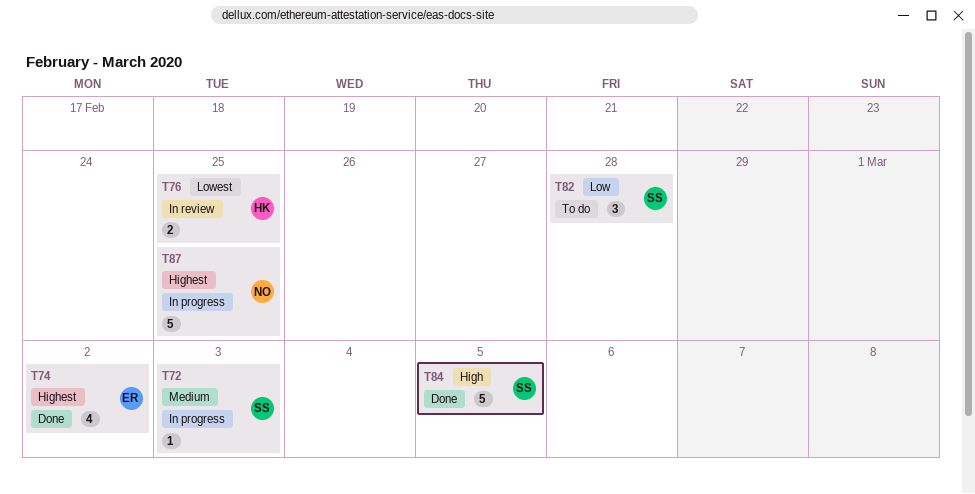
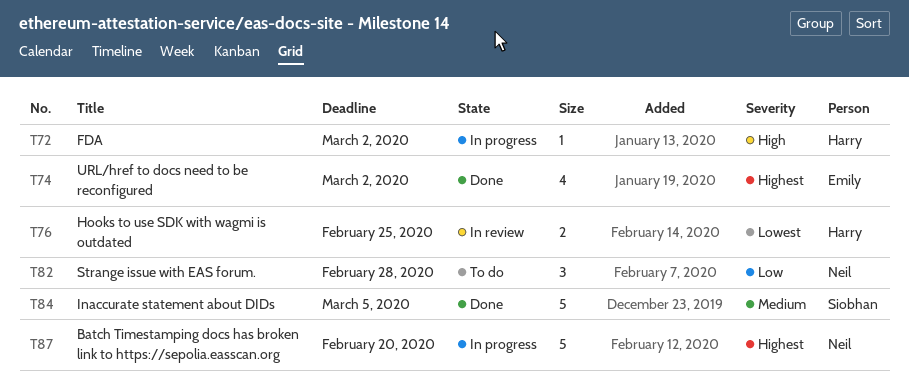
T72, owner: Siobhan -> Harry
T72, priority: Medium -> High
T72, due: Mar 3 -> Mar 2
T82, owner: Siobhan -> Neil
T84, priority: High -> Medium
T87, due: Feb 25 -> Feb 20

